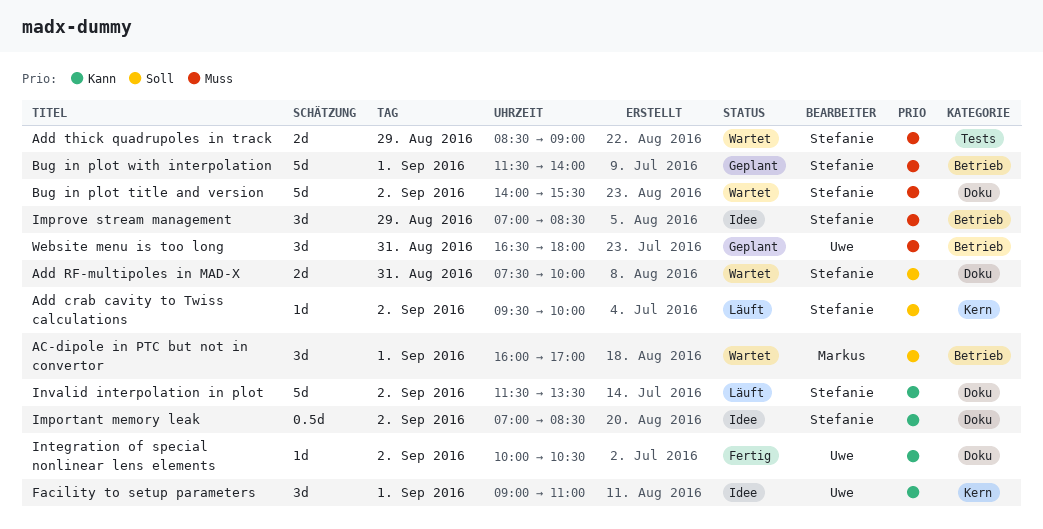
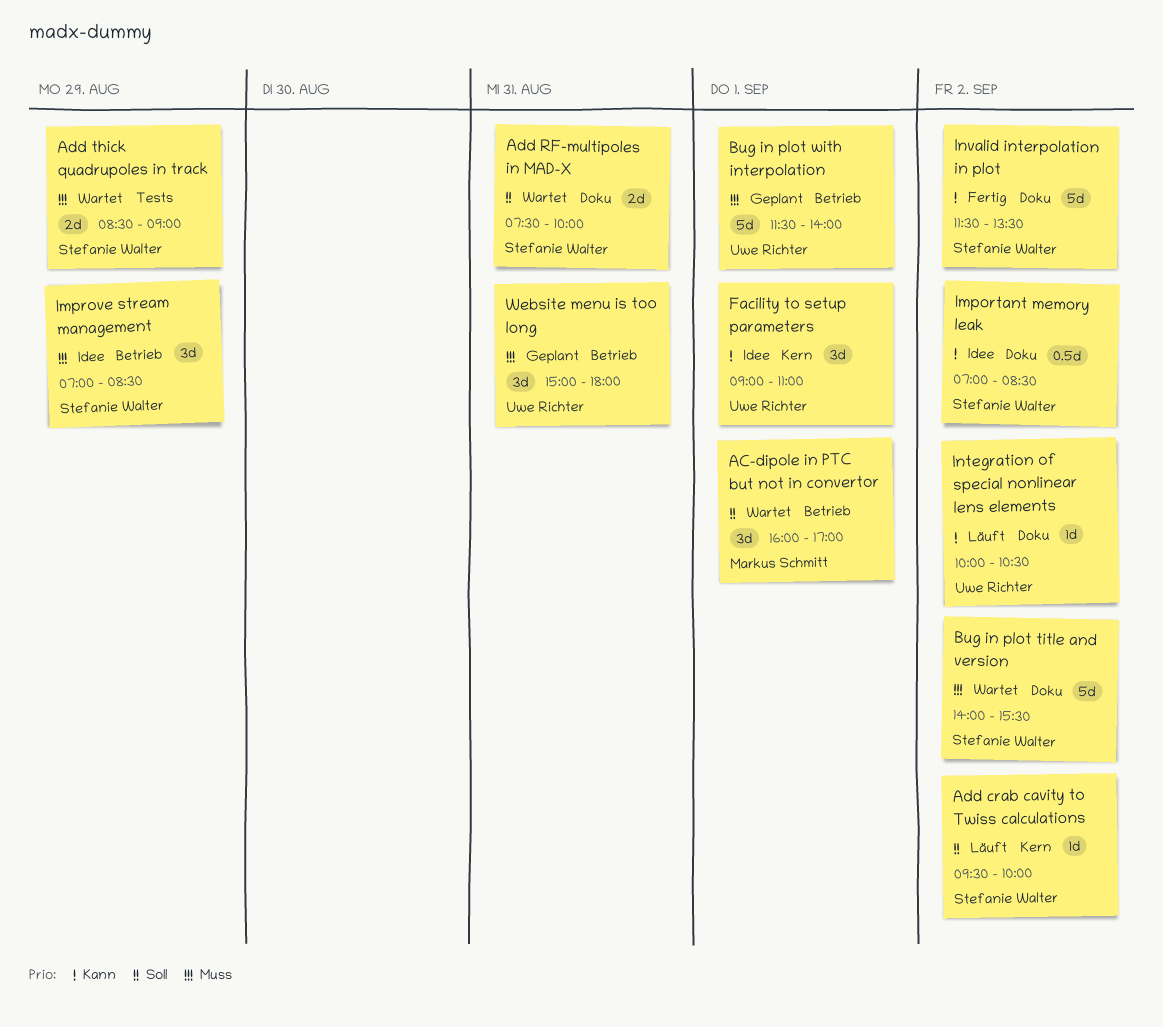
Bug in plot with interpolation, owner: Stefanie Walter -> Uwe Richter
Integration of special nonlinear lens elements, status: Fertig -> Läuft
Invalid interpolation in plot, status: Läuft -> Fertig
Website menu is too long, begins: 16:30 -> 15:00

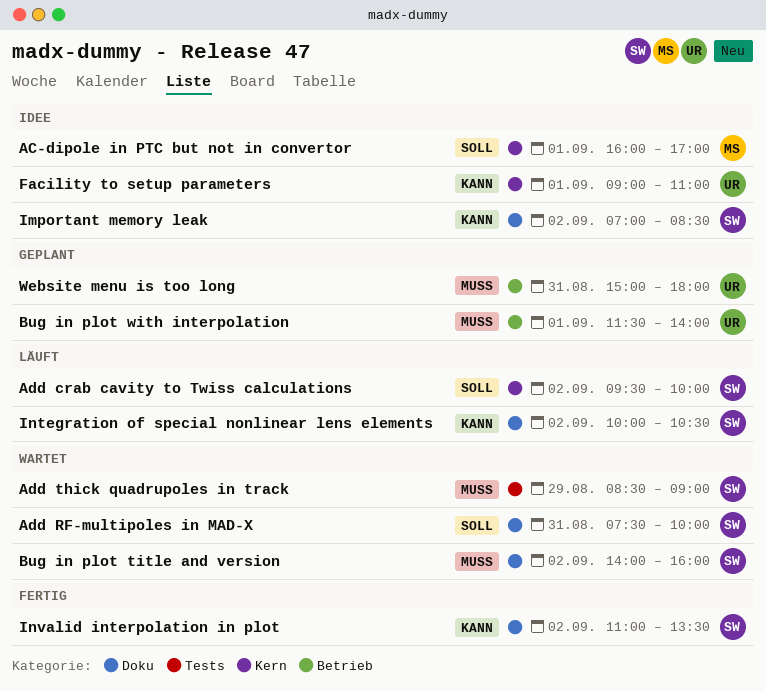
AC-dipole in PTC but not in convertor, status: Wartet -> Idee
AC-dipole in PTC but not in convertor, label: Betrieb -> Kern
Bug in plot title and version, ends: 15:30 -> 16:00
Improve stream management: present -> none
Integration of special nonlinear lens elements, owner: Uwe Richter -> Stefanie Walter
Invalid interpolation in plot, begins: 11:30 -> 11:00

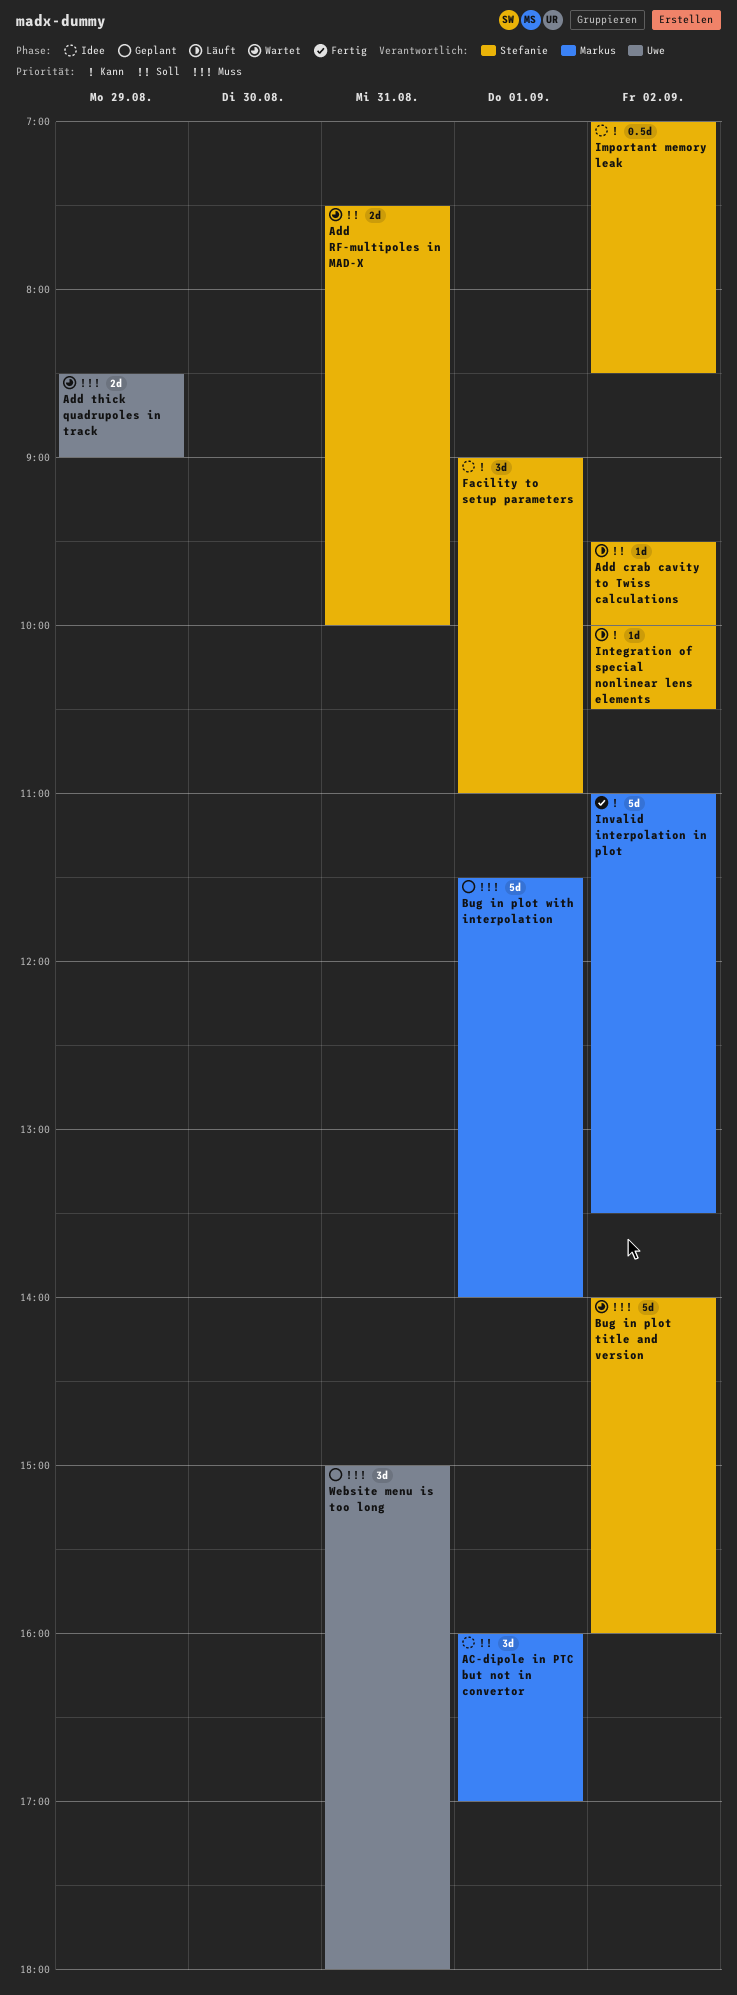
Add thick quadrupoles in track, owner: Stefanie -> Uwe
Bug in plot with interpolation, owner: Uwe -> Markus
Facility to setup parameters, owner: Uwe -> Stefanie
Invalid interpolation in plot, owner: Stefanie -> Markus

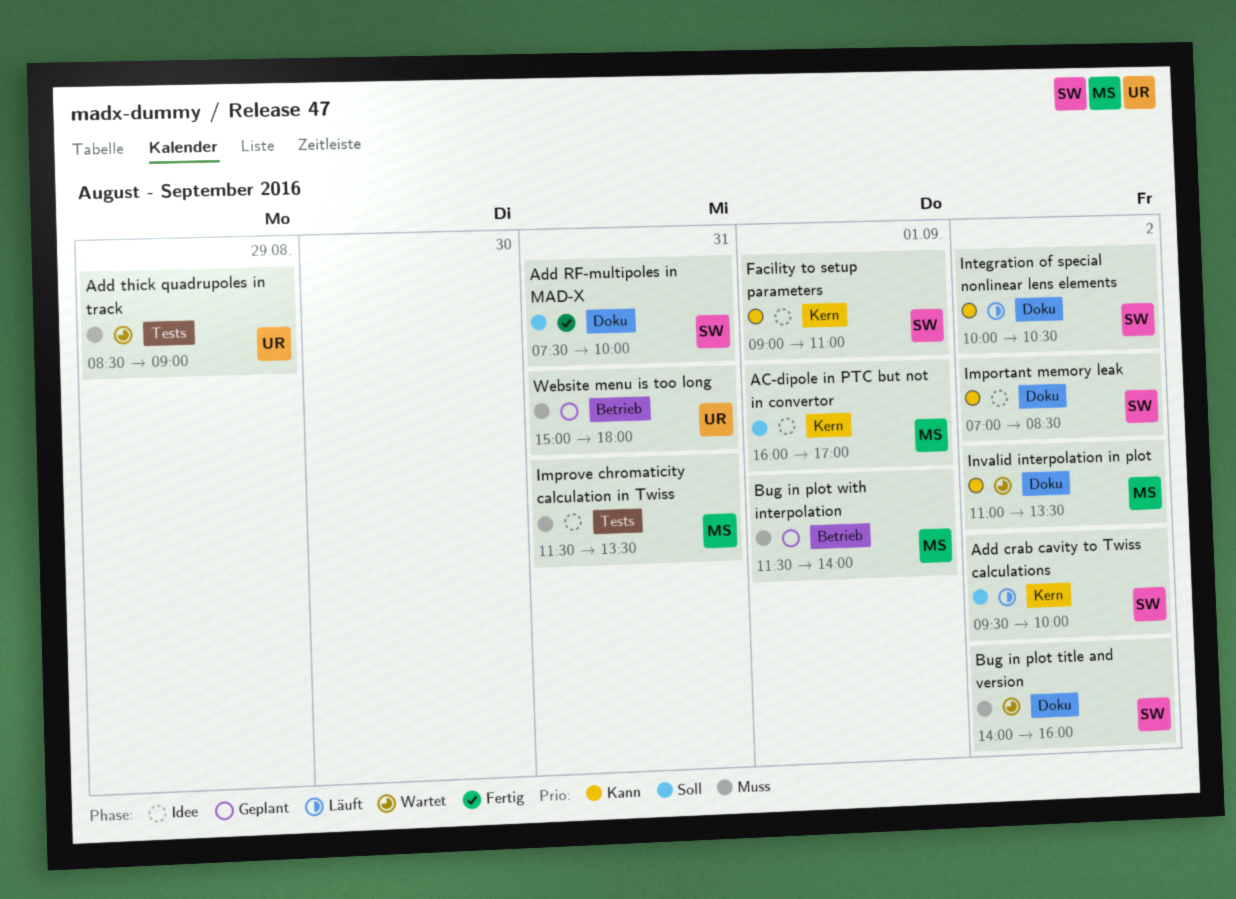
Add RF-multipoles in MAD-X, status: Wartet -> Fertig
Improve chromaticity calculation in Twiss: none -> present
Invalid interpolation in plot, status: Fertig -> Wartet

